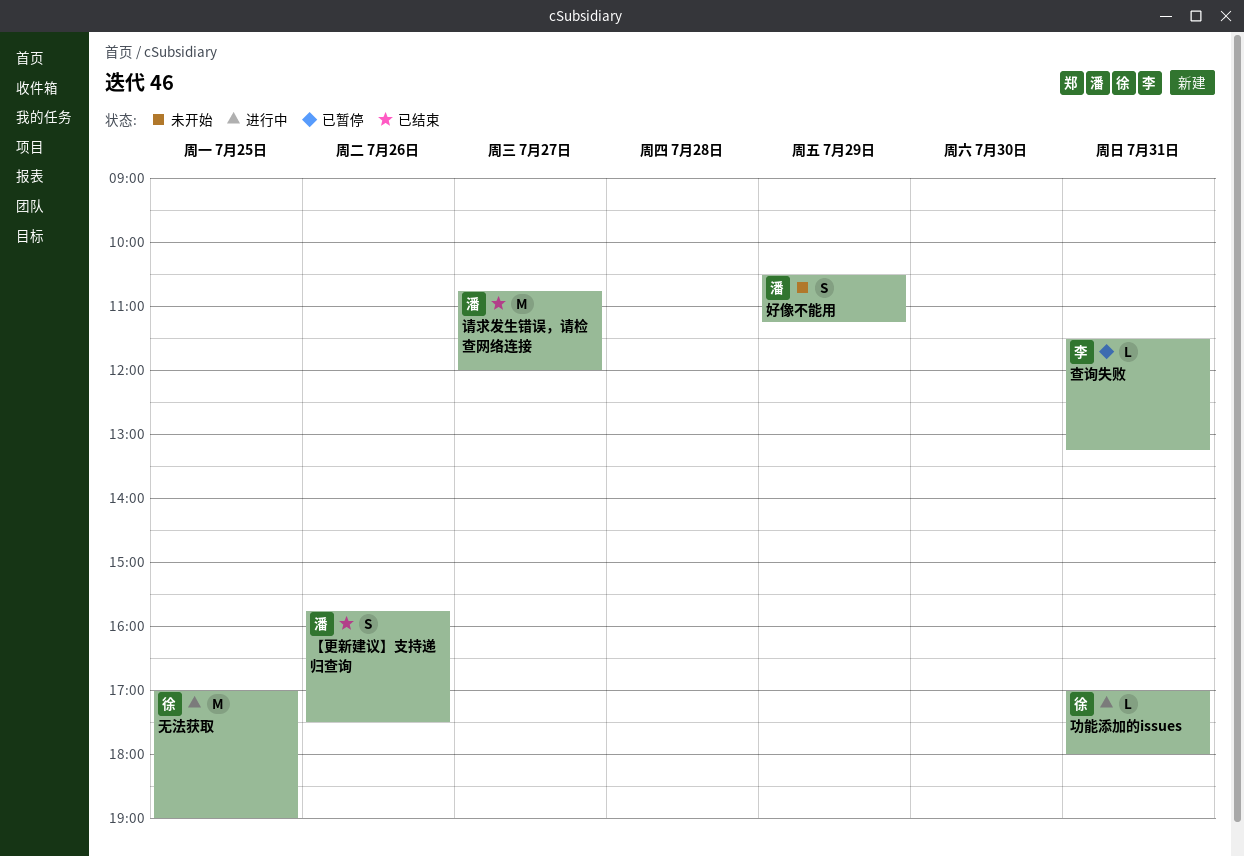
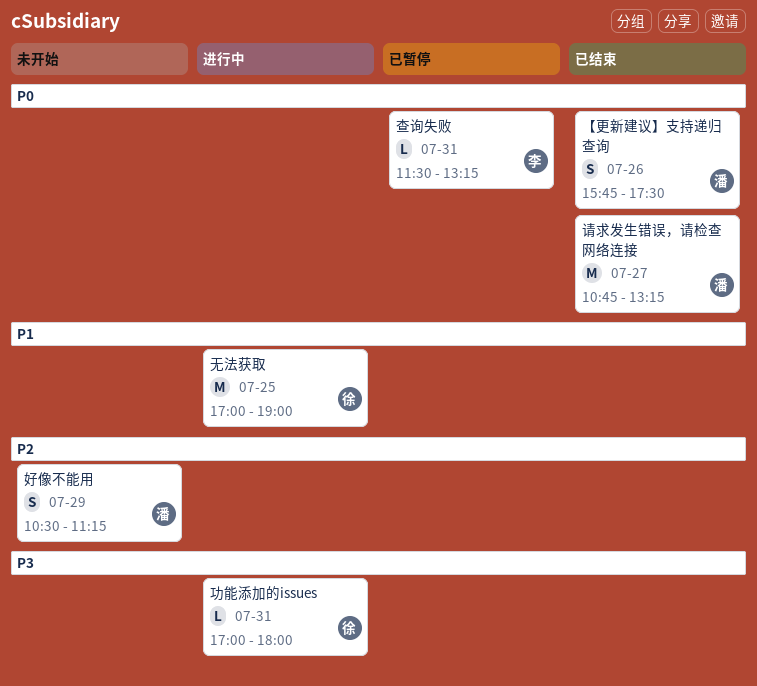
请求发生错误，请检查网络连接, ends: 12:00 -> 13:15

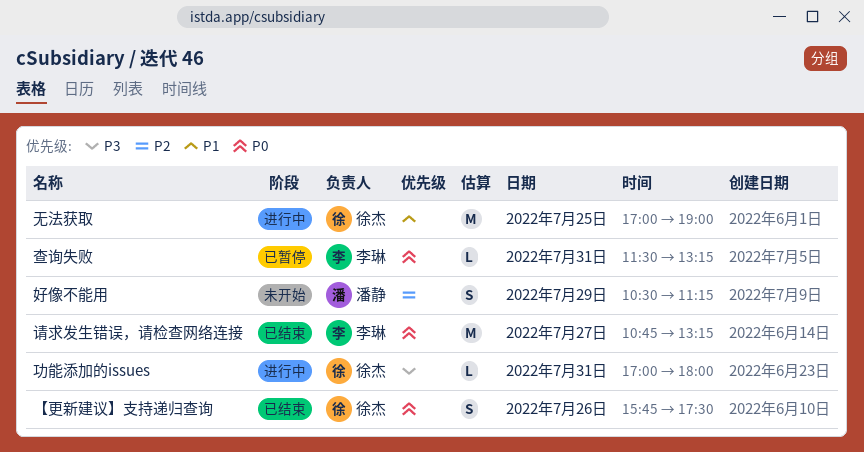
【更新建议】支持递归查询, owner: 潘静 -> 徐杰
请求发生错误，请检查网络连接, owner: 潘静 -> 李琳

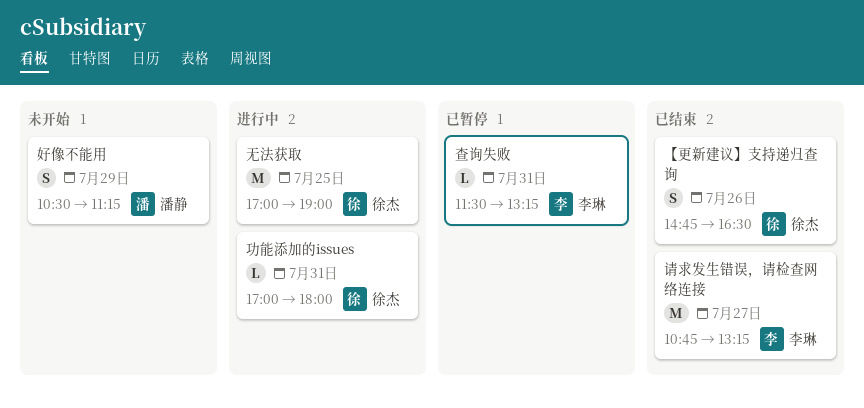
【更新建议】支持递归查询, begins: 15:45 -> 14:45
【更新建议】支持递归查询, ends: 17:30 -> 16:30

